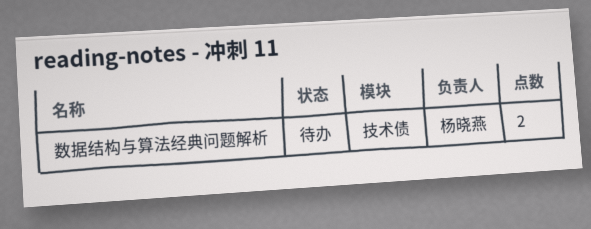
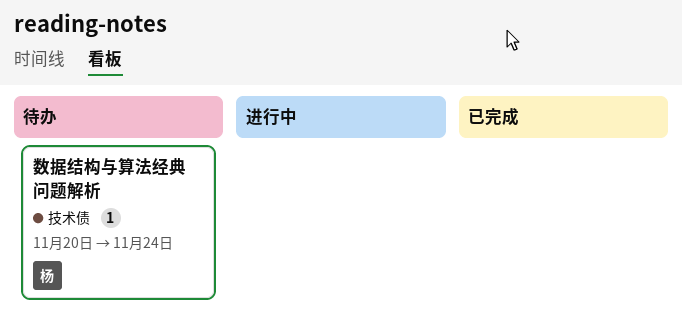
数据结构与算法经典问题解析, estimate: 2 -> 1

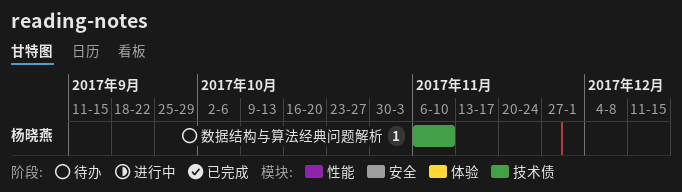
数据结构与算法经典问题解析, start: Nov 20 -> Nov 6
数据结构与算法经典问题解析, due: Nov 24 -> Nov 10

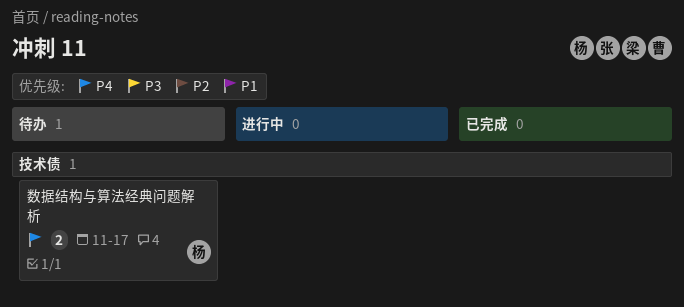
数据结构与算法经典问题解析, estimate: 1 -> 2
数据结构与算法经典问题解析, due: Nov 10 -> Nov 17

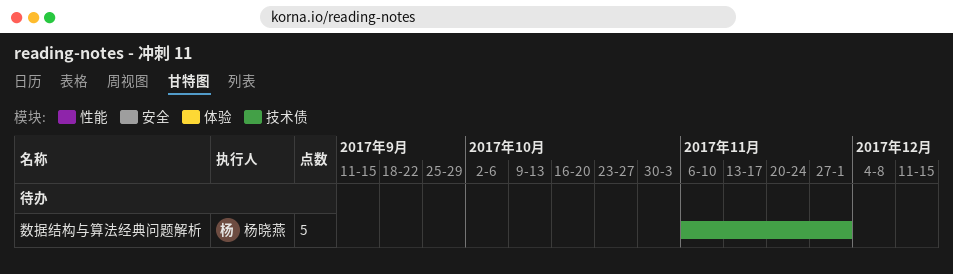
数据结构与算法经典问题解析, estimate: 2 -> 5
数据结构与算法经典问题解析, due: Nov 17 -> Dec 1

